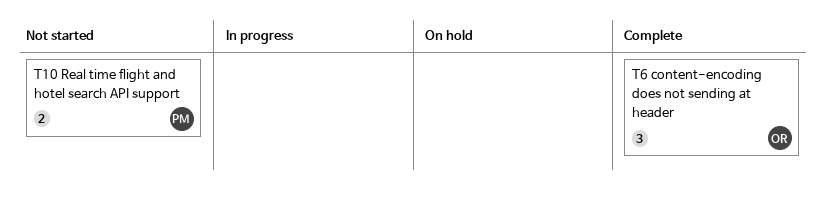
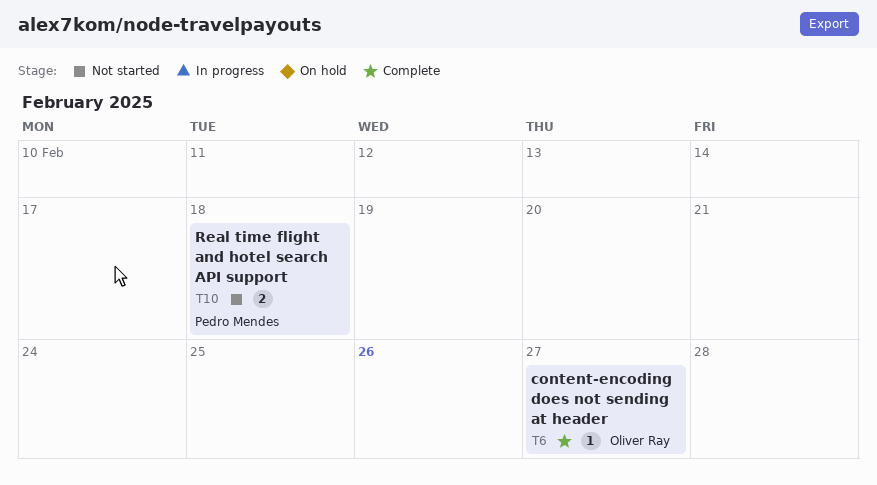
T6, estimate: 3 -> 1

